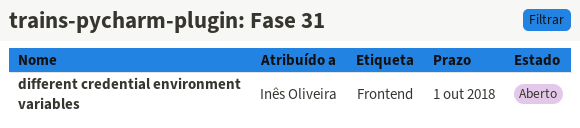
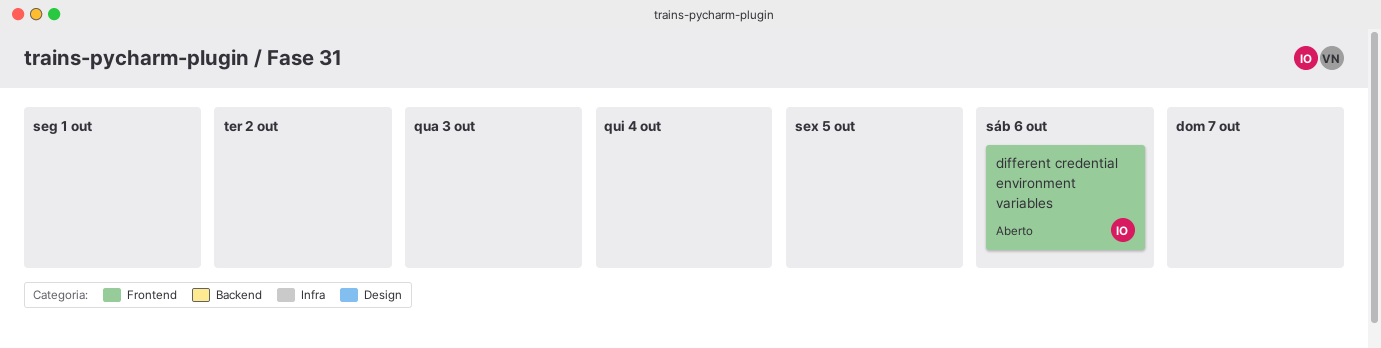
different credential environment variables, due: Oct 1 -> Oct 6

